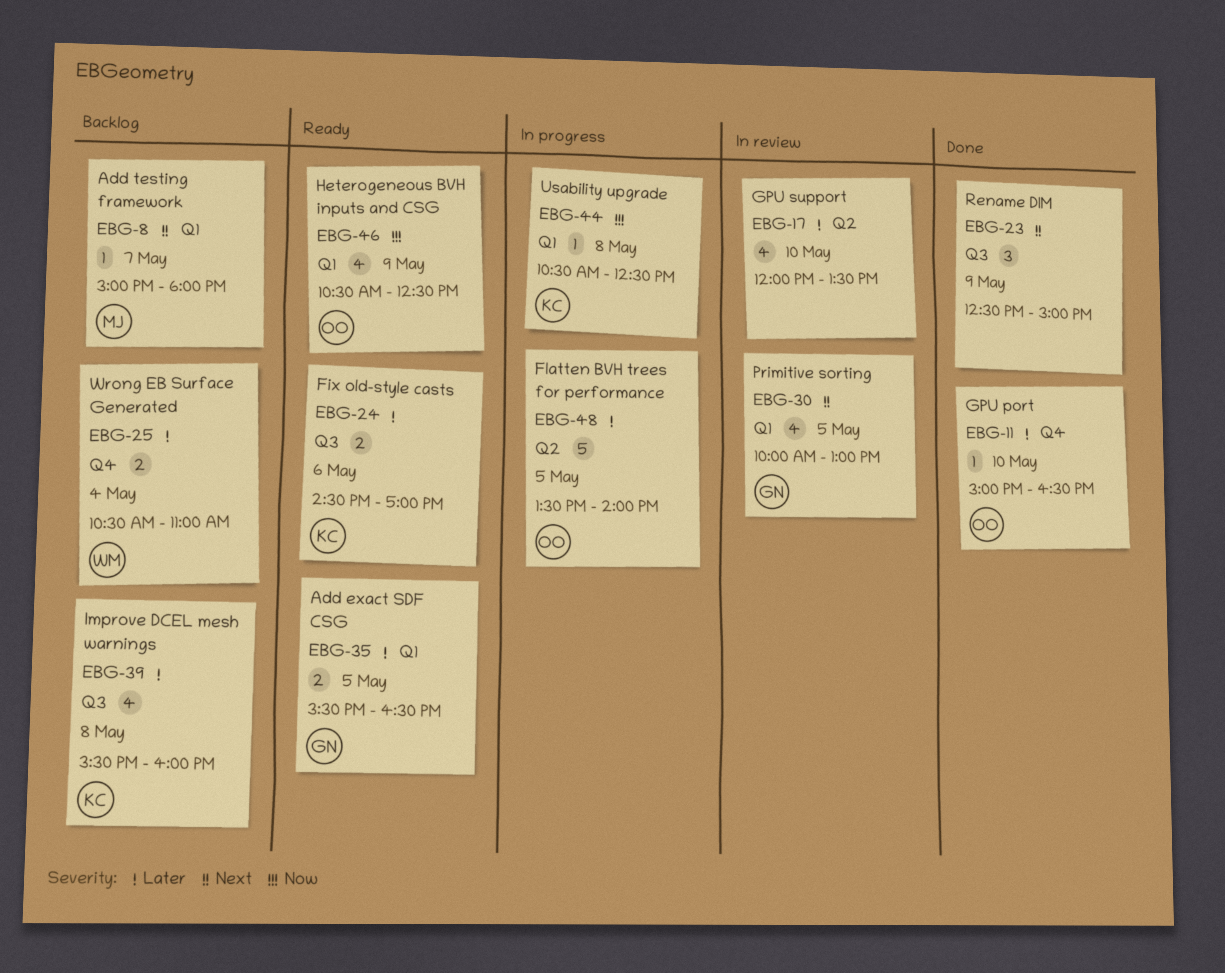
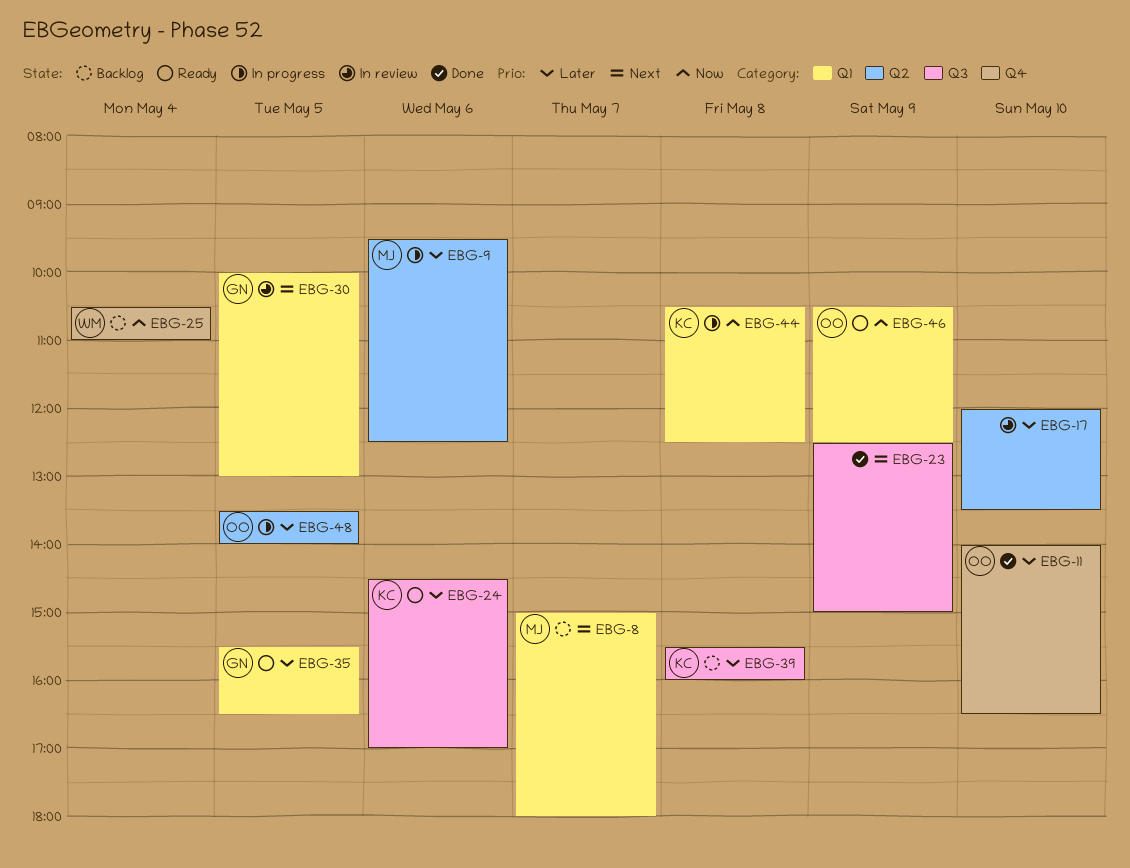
EBG-9: none -> present
EBG-11, begins: 15:00 -> 14:00
EBG-25, priority: Later -> Now

